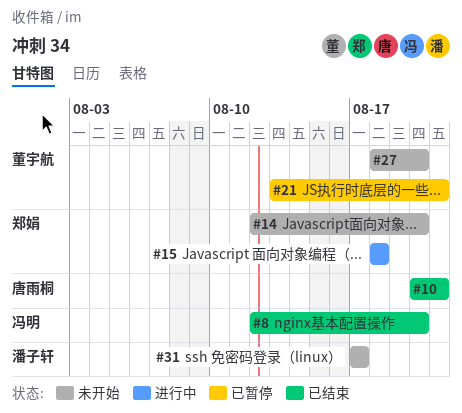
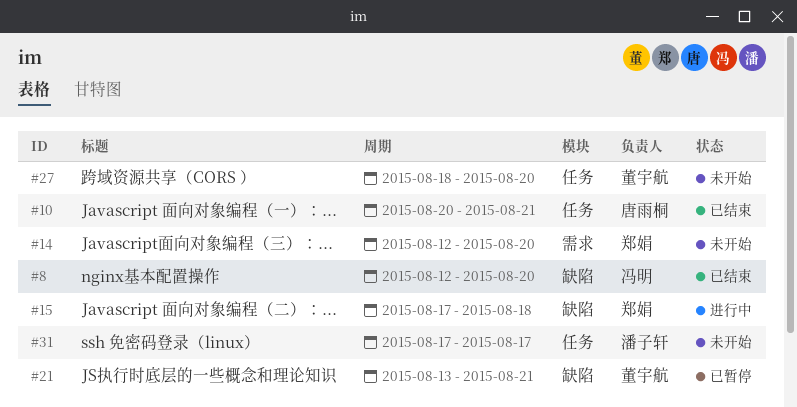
#15, start: Aug 18 -> Aug 17

